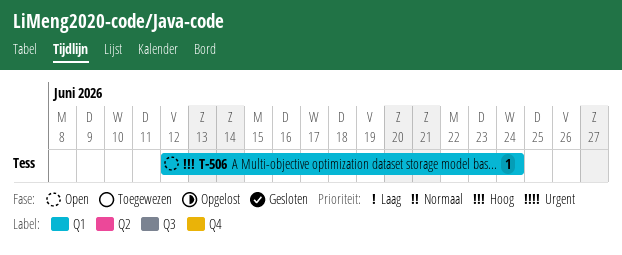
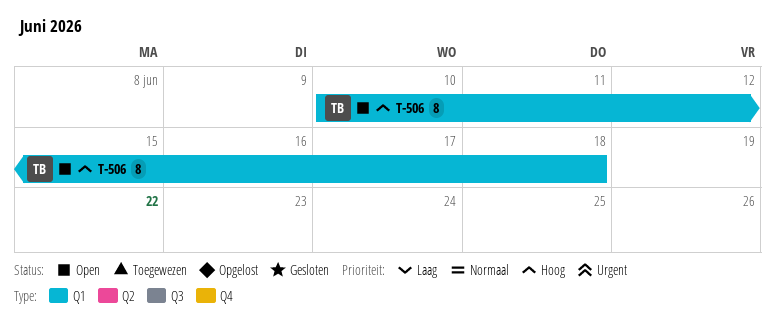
T-506, estimate: 1 -> 8
T-506, start: Jun 12 -> Jun 10
T-506, due: Jun 24 -> Jun 18

